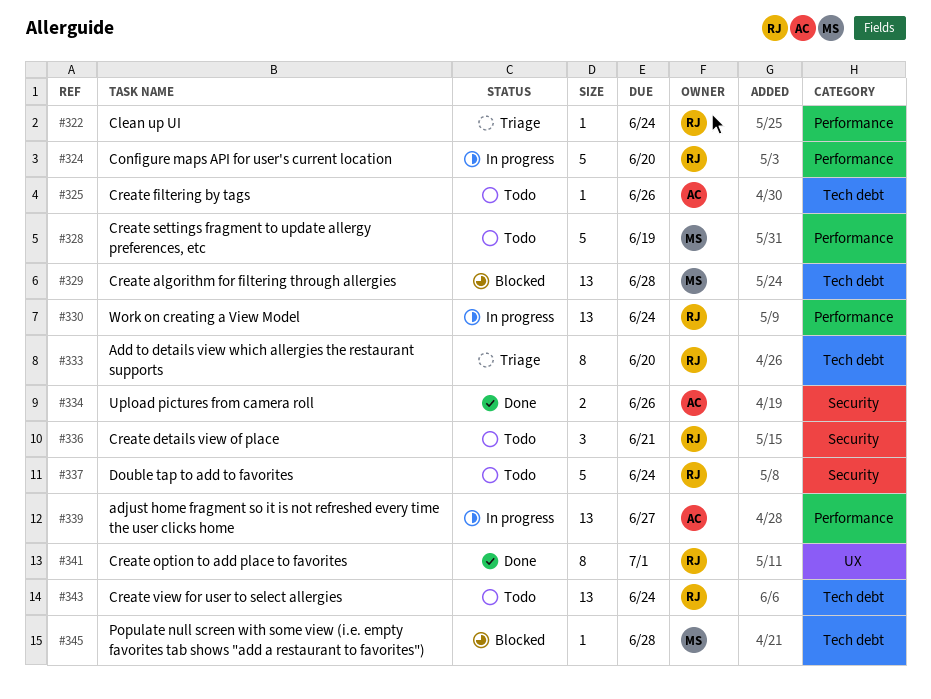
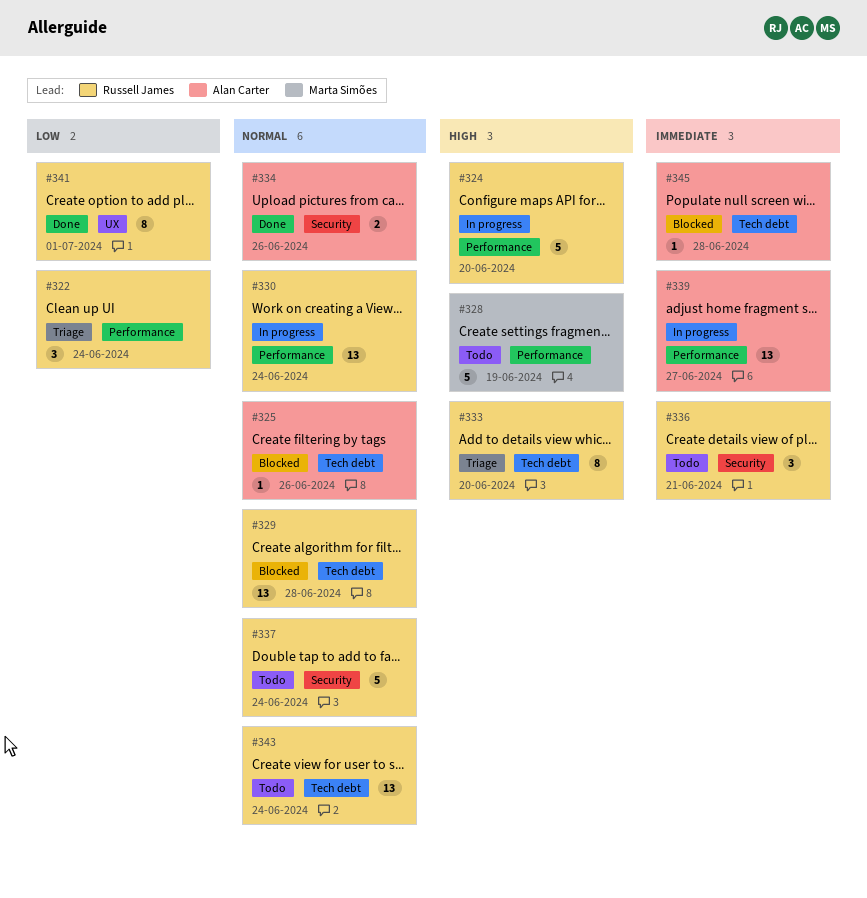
#322, estimate: 1 -> 3
#325, status: Todo -> Blocked
#329, owner: Marta Simões -> Russell James
#345, owner: Marta Simões -> Alan Carter

